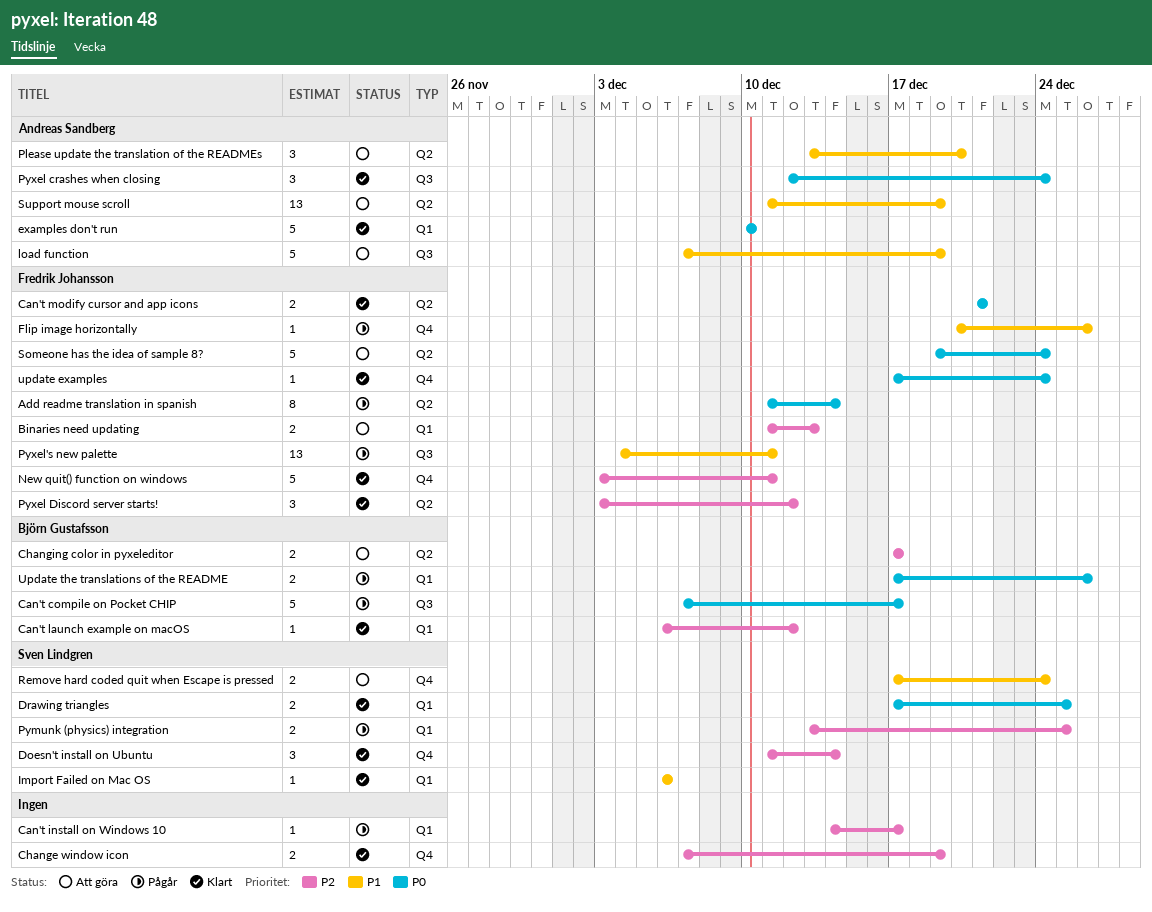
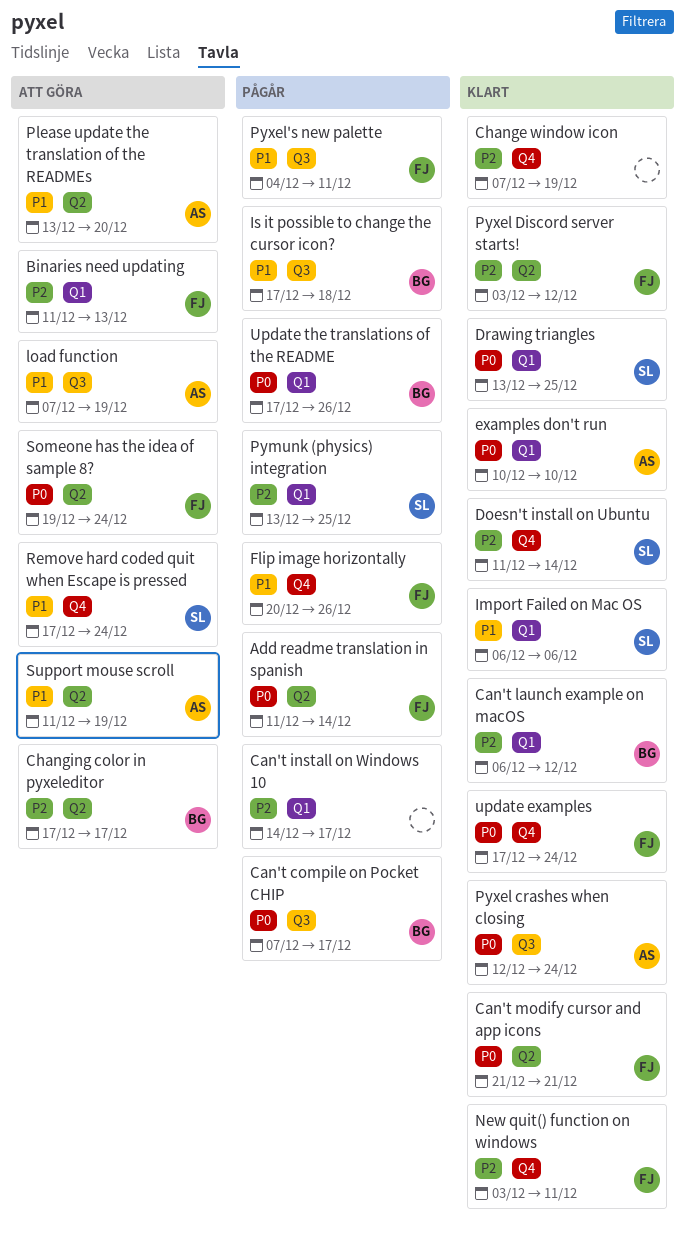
Drawing triangles, start: Dec 17 -> Dec 13
Is it possible to change the cursor icon?: none -> present

